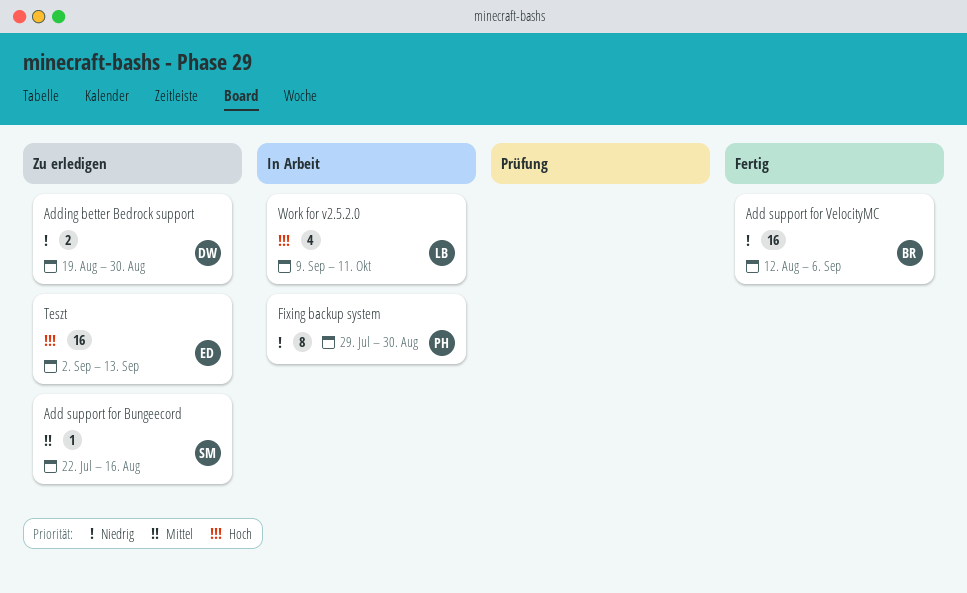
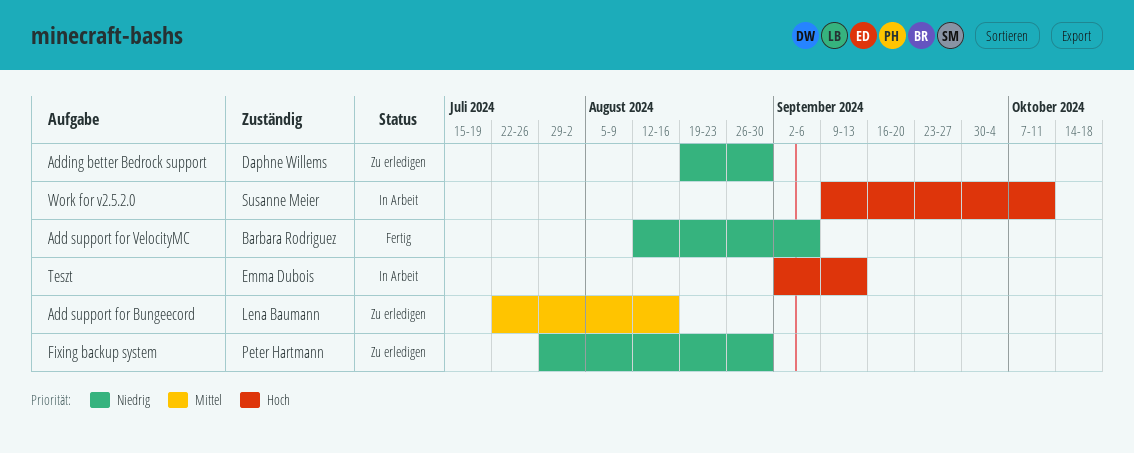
Add support for Bungeecord, owner: Susanne Meier -> Lena Baumann
Fixing backup system, status: In Arbeit -> Zu erledigen
Teszt, status: Zu erledigen -> In Arbeit
Work for v2.5.2.0, owner: Lena Baumann -> Susanne Meier

